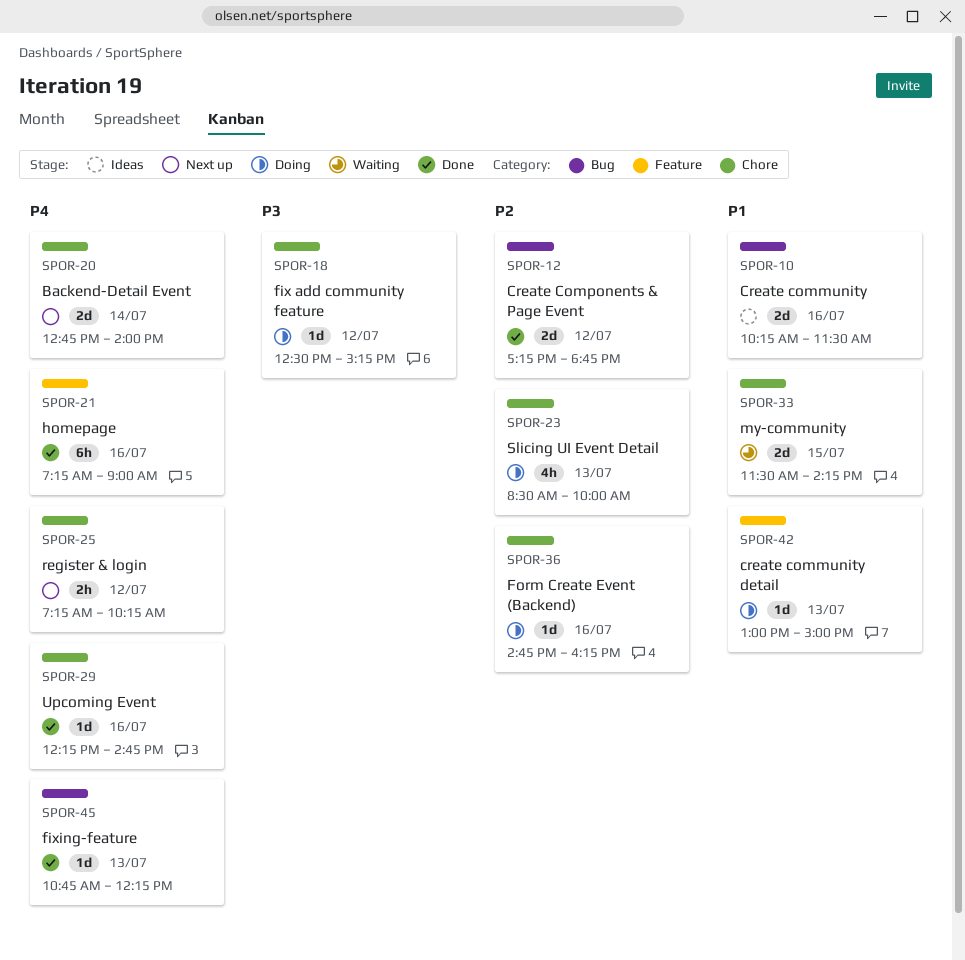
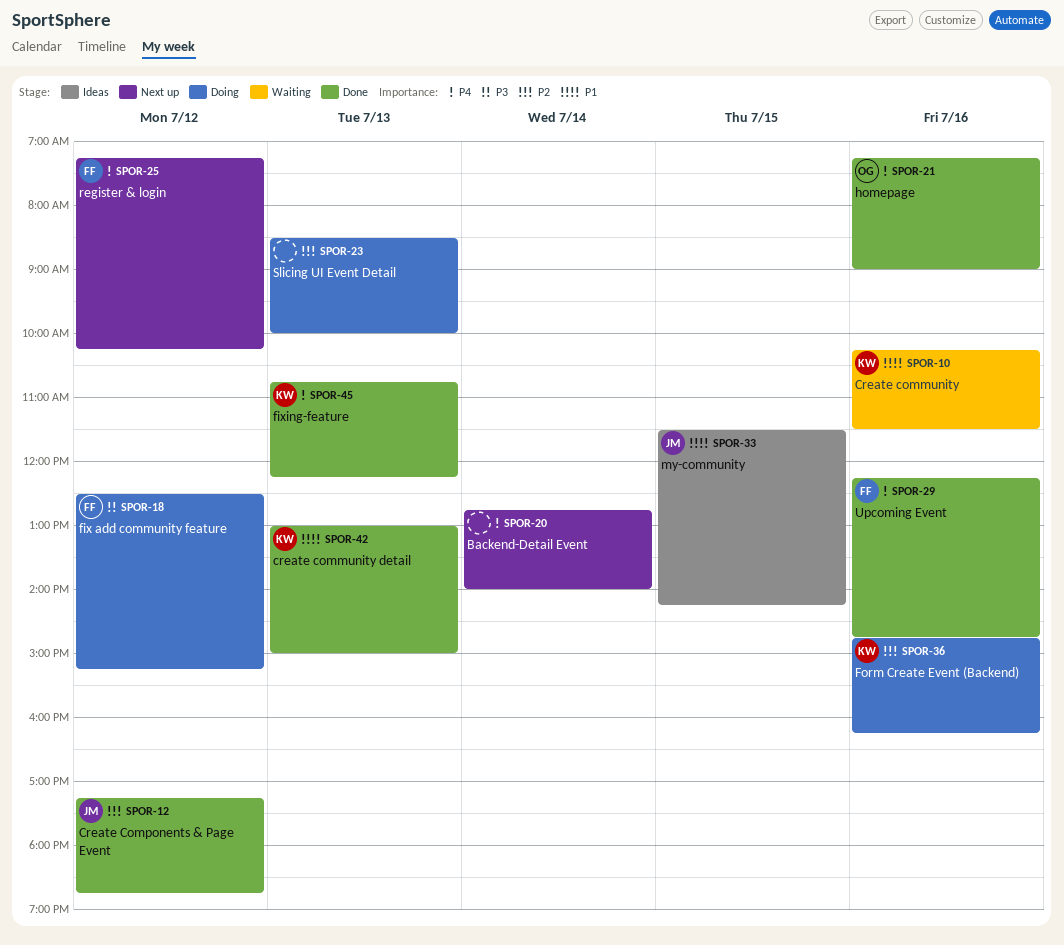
SPOR-10, status: Ideas -> Waiting
SPOR-33, status: Waiting -> Ideas
SPOR-42, status: Doing -> Done

